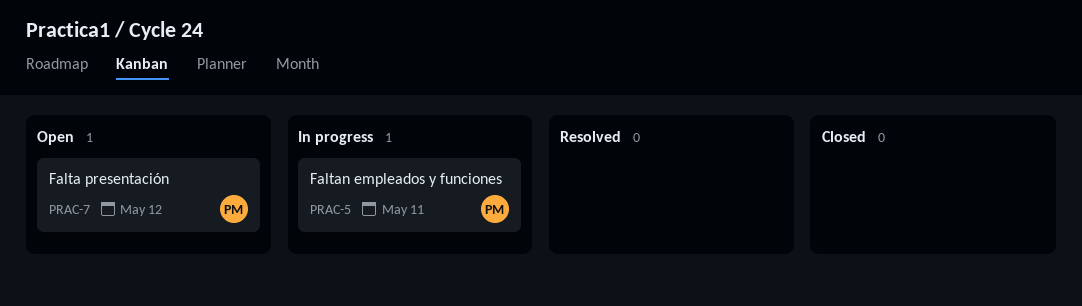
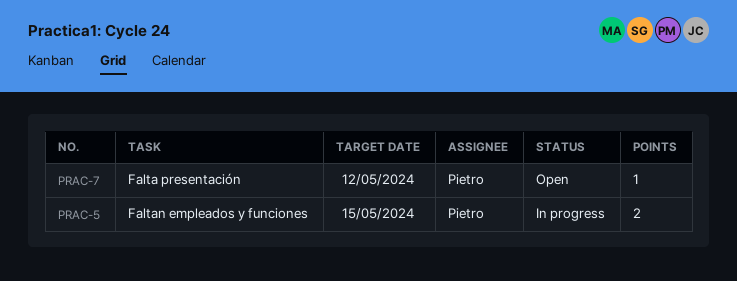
PRAC-5, due: May 11 -> May 15

